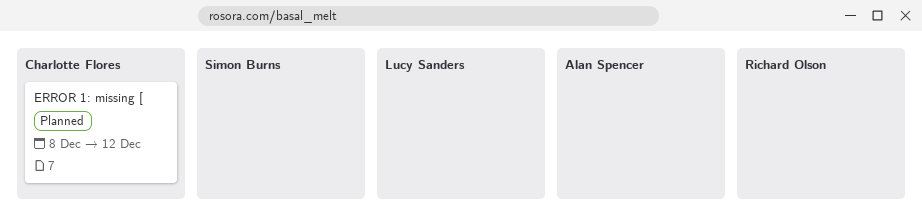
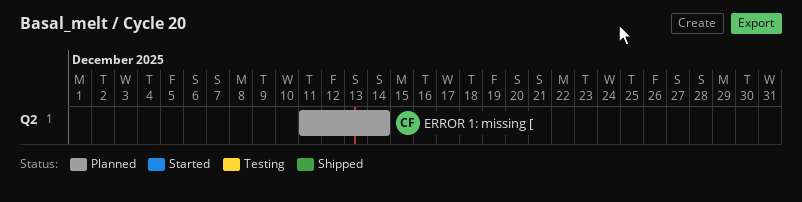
ERROR 1: missing [, start: Dec 8 -> Dec 11
ERROR 1: missing [, due: Dec 12 -> Dec 14

